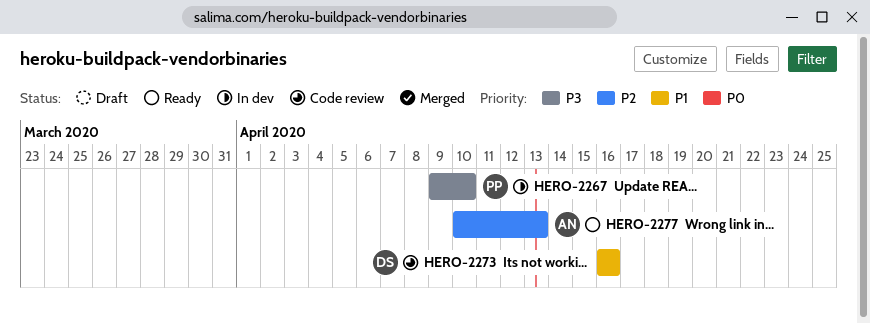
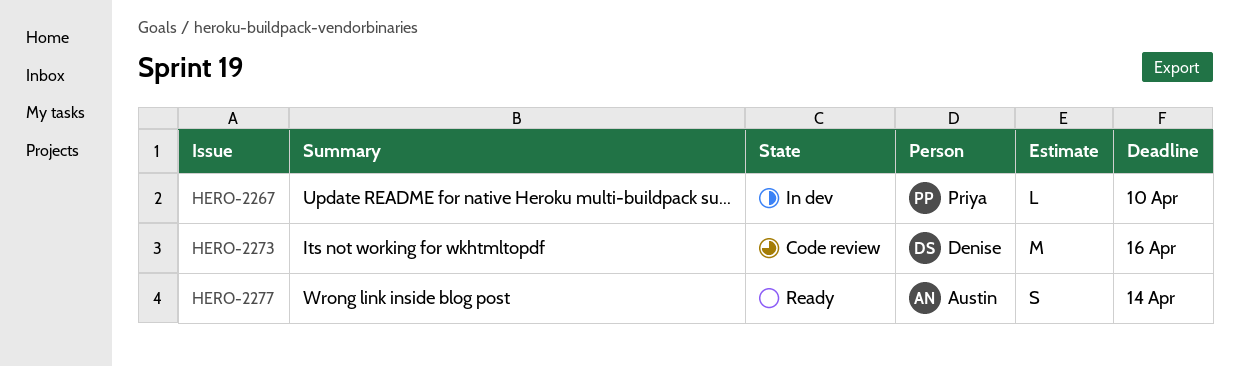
HERO-2277, due: Apr 13 -> Apr 14

